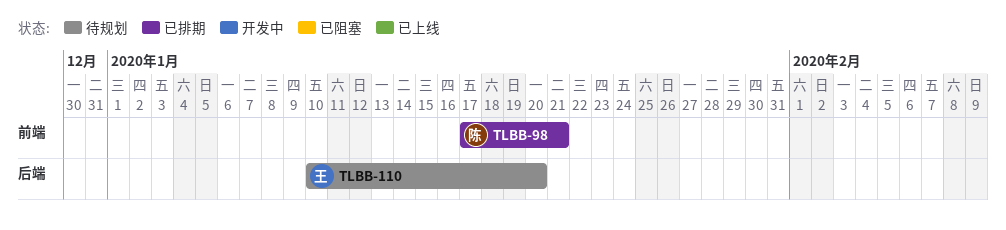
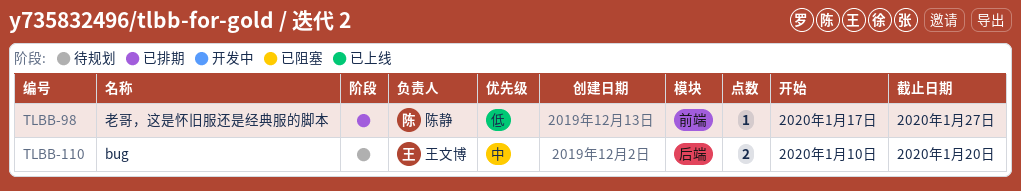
TLBB-98, due: Jan 21 -> Jan 27

